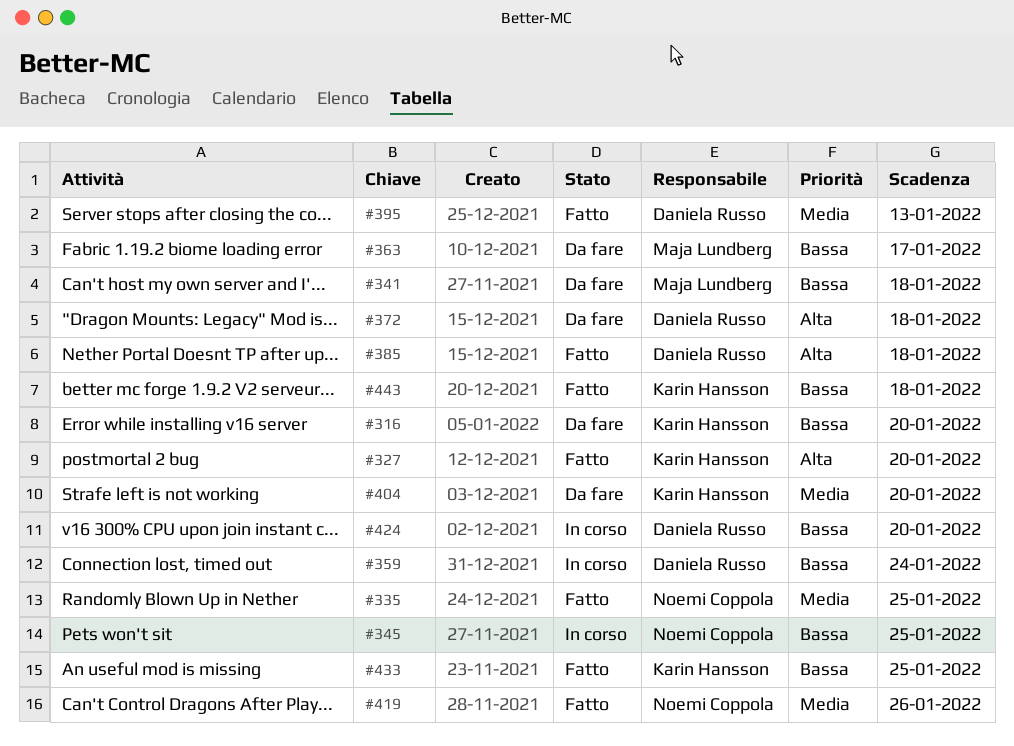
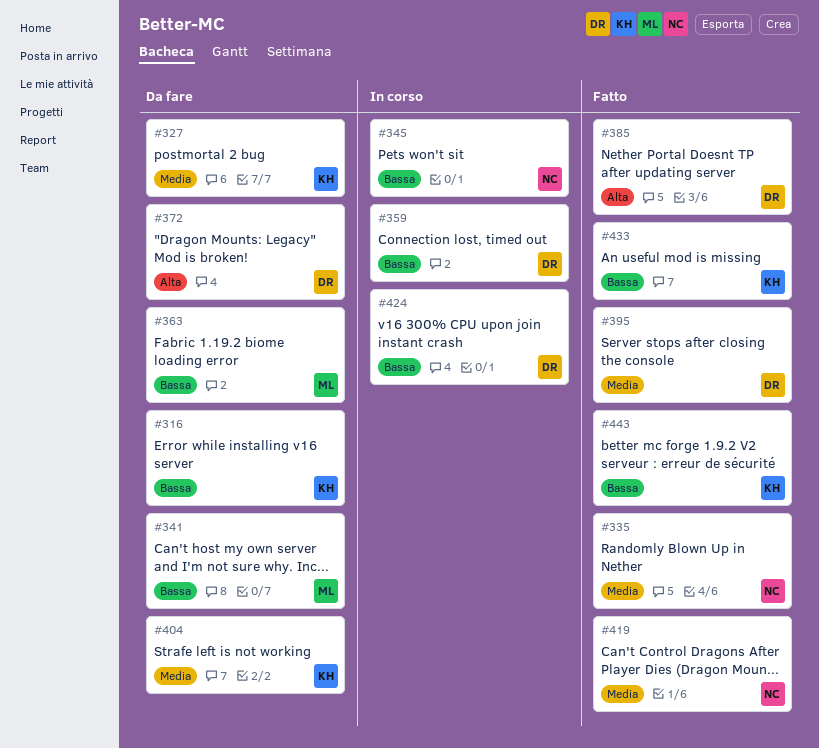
#327, status: Fatto -> Da fare
#327, priority: Alta -> Media

